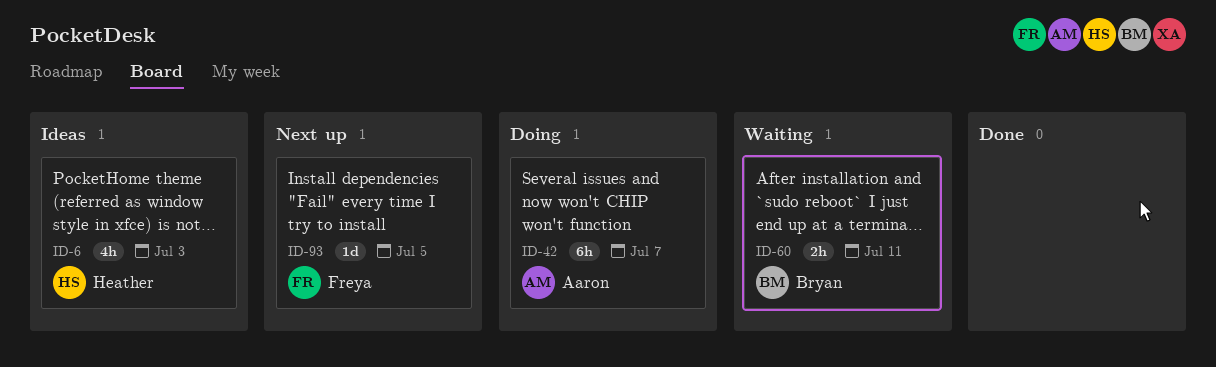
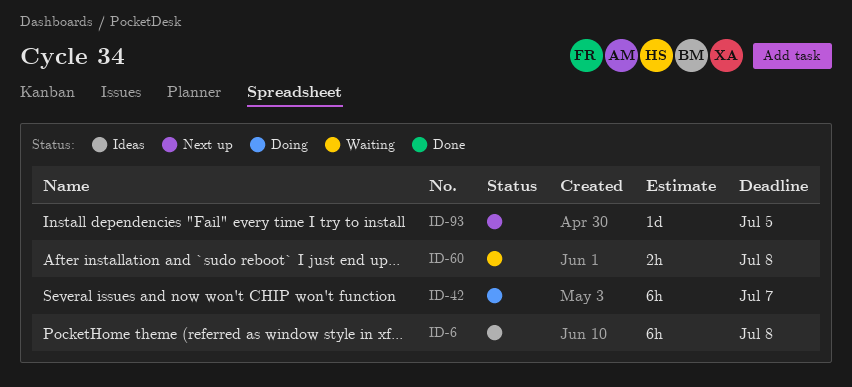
ID-6, estimate: 4h -> 6h
ID-6, due: Jul 3 -> Jul 8
ID-60, due: Jul 11 -> Jul 8

